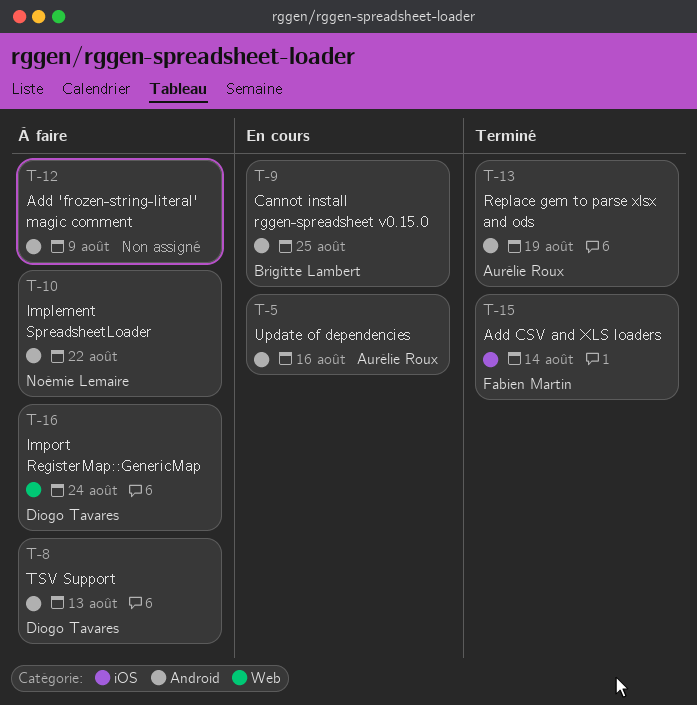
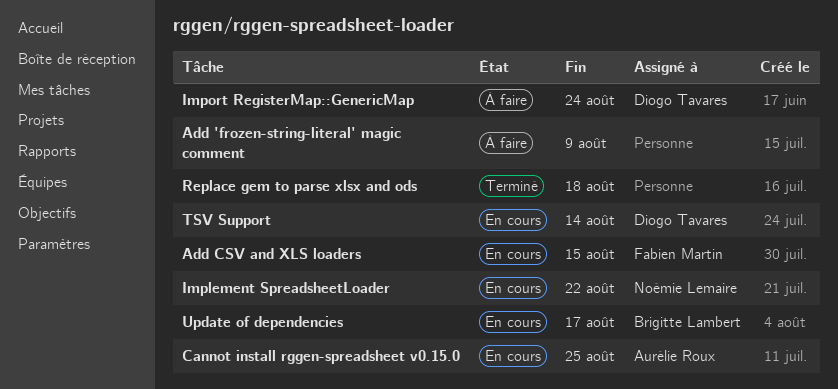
Add CSV and XLS loaders, status: Terminé -> En cours
Add CSV and XLS loaders, due: Aug 14 -> Aug 15
Cannot install rggen-spreadsheet v0.15.0, owner: Brigitte Lambert -> Aurélie Roux
Implement SpreadsheetLoader, status: À faire -> En cours
Replace gem to parse xlsx and ods, owner: Aurélie Roux -> none
Replace gem to parse xlsx and ods, due: Aug 19 -> Aug 18
TSV Support, status: À faire -> En cours
TSV Support, due: Aug 13 -> Aug 14
Update of dependencies, owner: Aurélie Roux -> Brigitte Lambert
Update of dependencies, due: Aug 16 -> Aug 17

